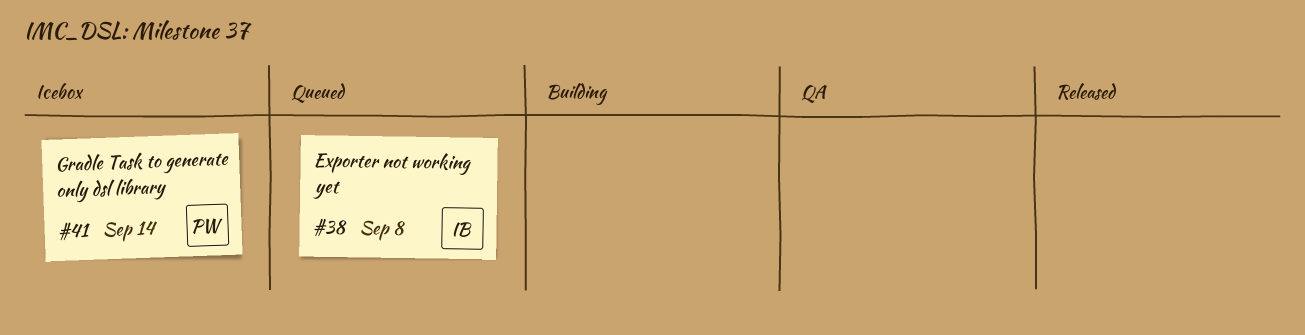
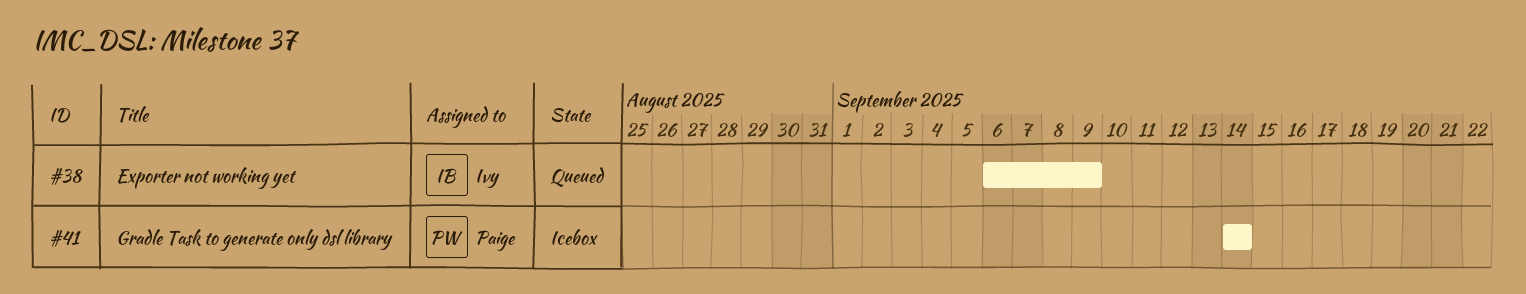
#38, due: Sep 8 -> Sep 9

